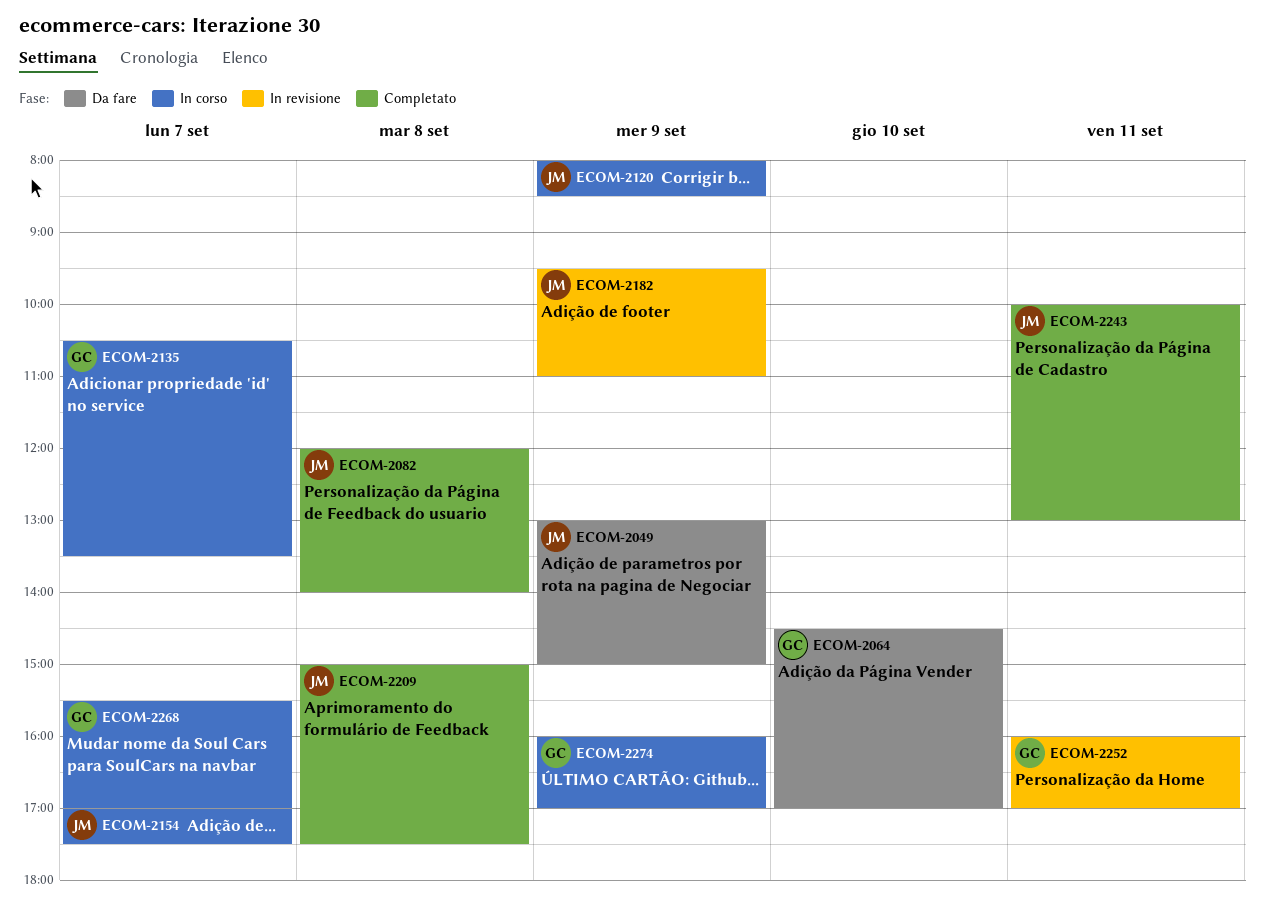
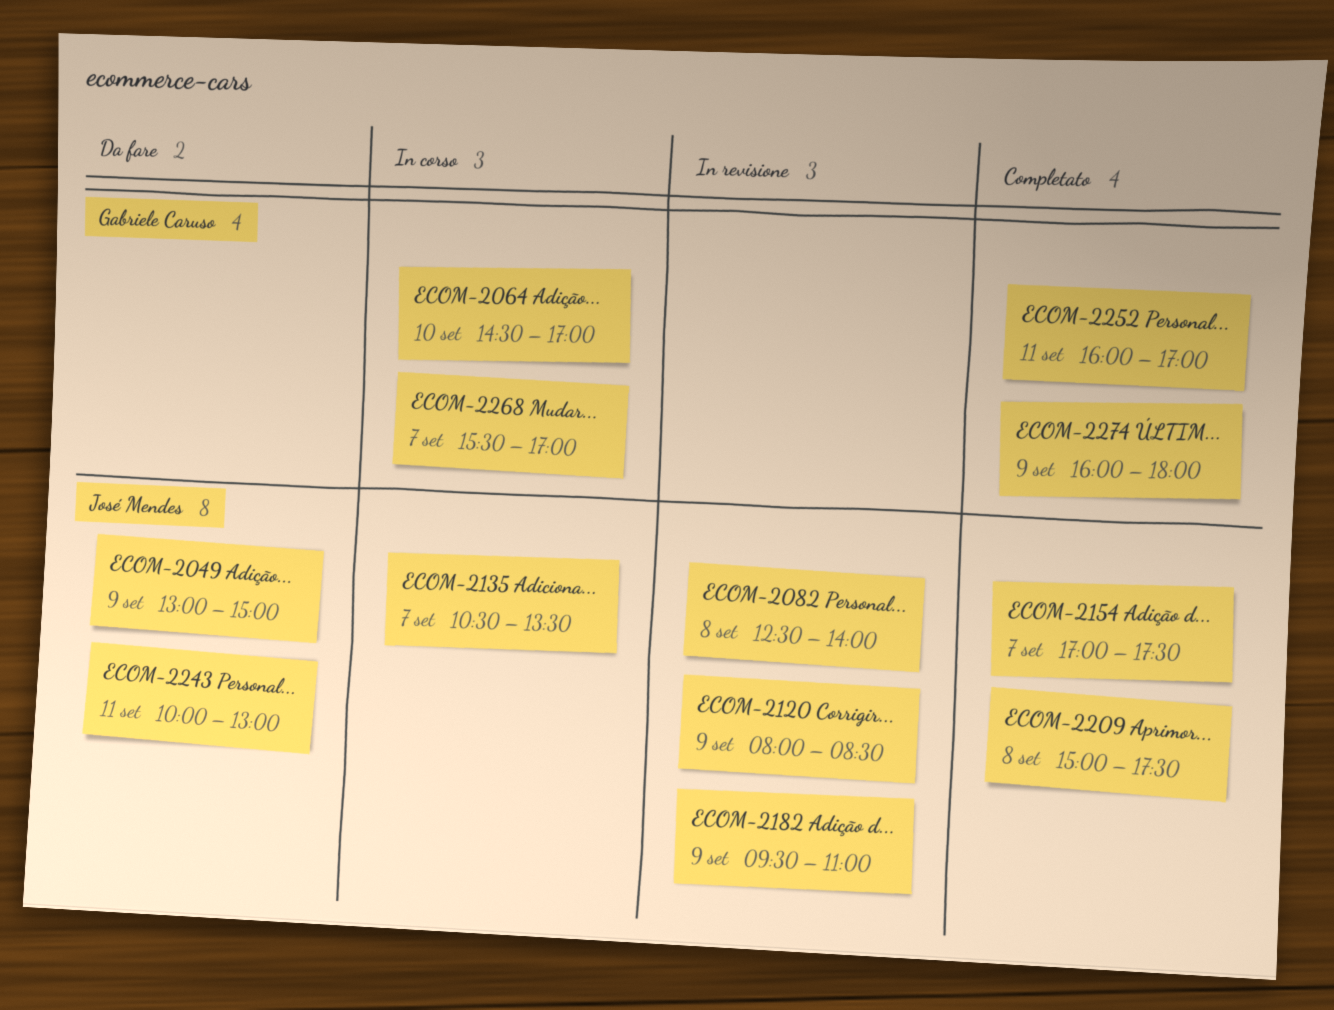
ECOM-2064, status: Da fare -> In corso
ECOM-2082, status: Completato -> In revisione
ECOM-2082, begins: 12:00 -> 12:30
ECOM-2120, status: In corso -> In revisione
ECOM-2135, owner: Gabriele Caruso -> José Mendes
ECOM-2154, status: In corso -> Completato
ECOM-2243, status: Completato -> Da fare
ECOM-2252, status: In revisione -> Completato
ECOM-2274, status: In corso -> Completato
ECOM-2274, ends: 17:00 -> 18:00

